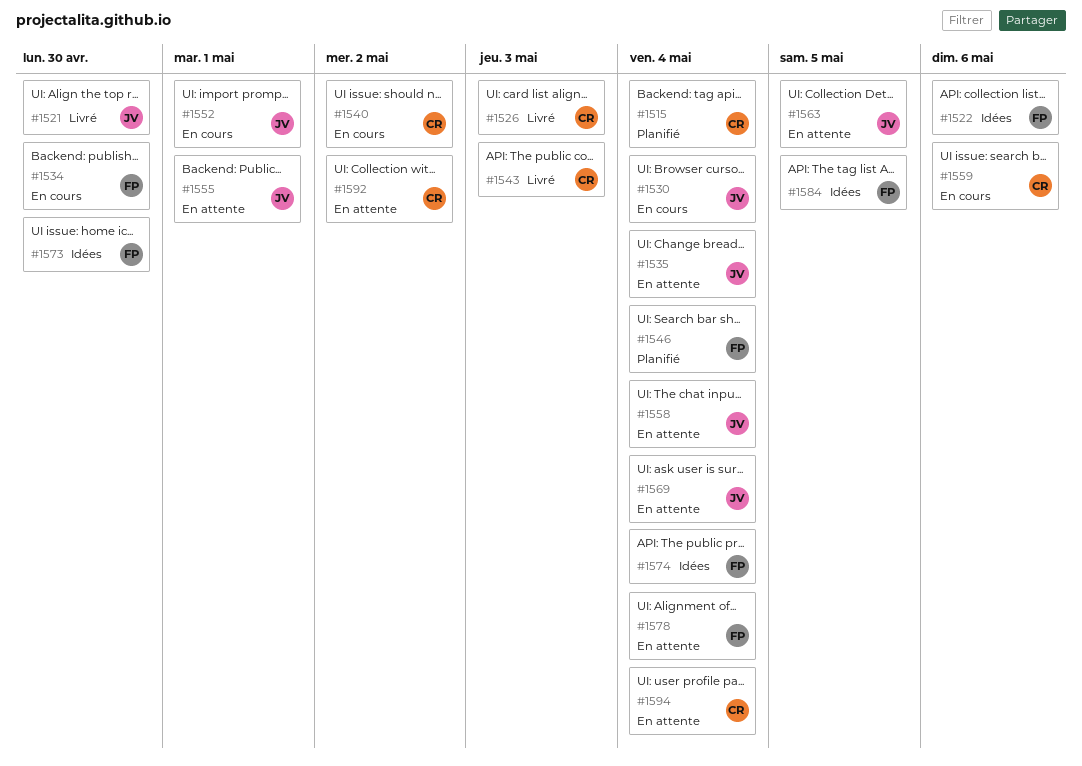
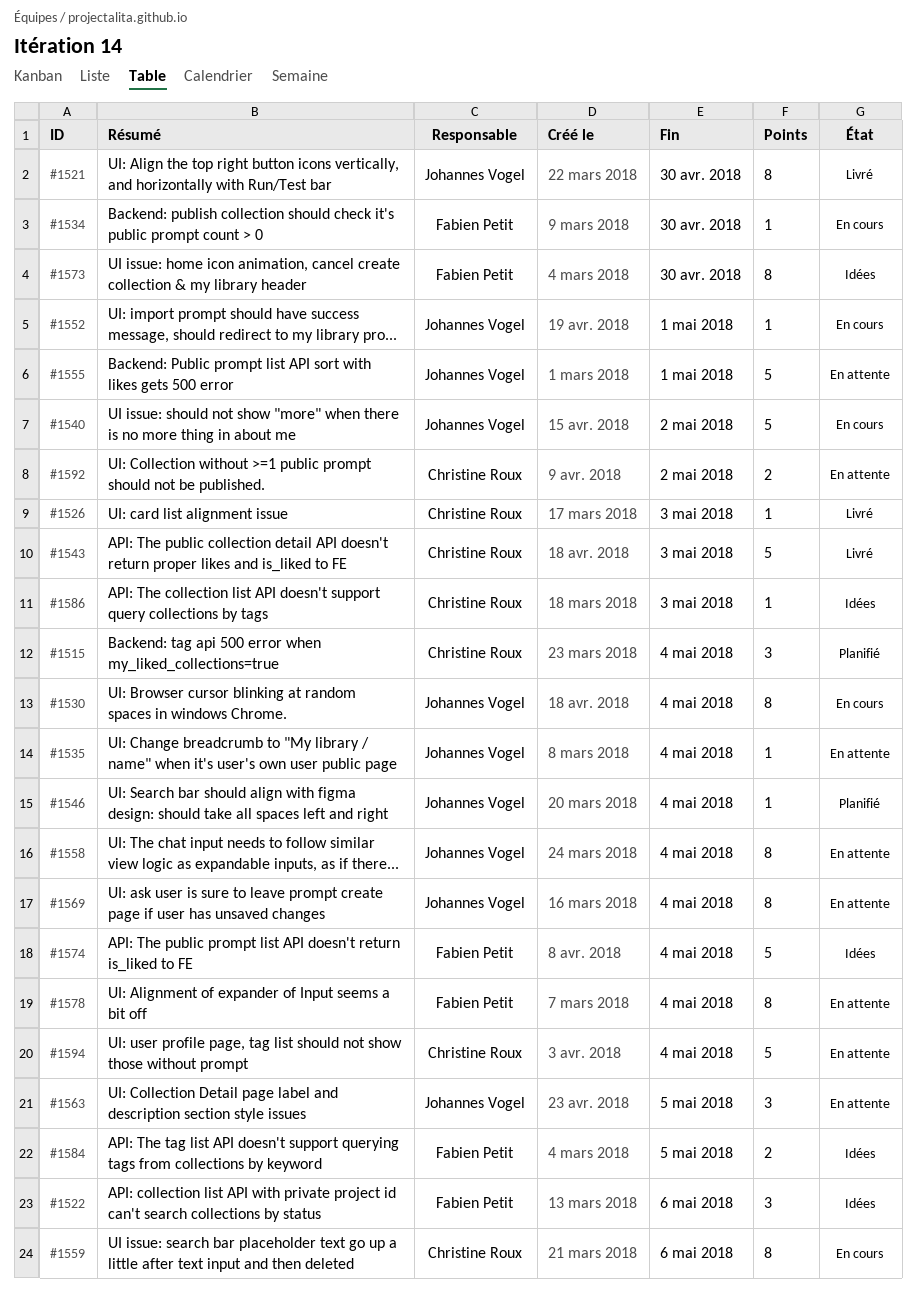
#1540, owner: Christine Roux -> Johannes Vogel
#1546, owner: Fabien Petit -> Johannes Vogel
#1586: none -> present

